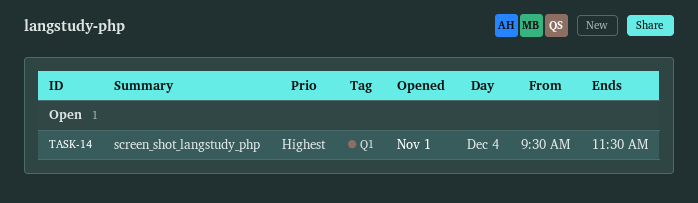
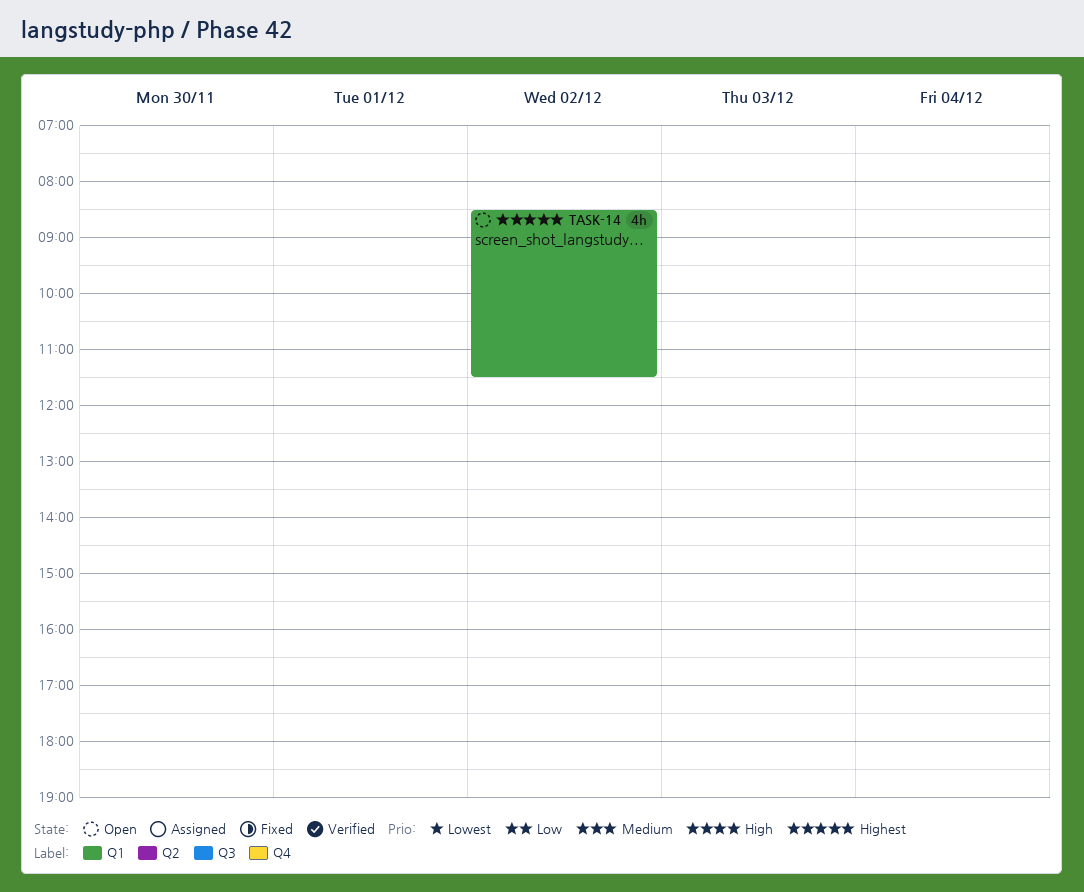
TASK-14, day: Dec 4 -> Dec 2
TASK-14, begins: 09:30 -> 08:30

